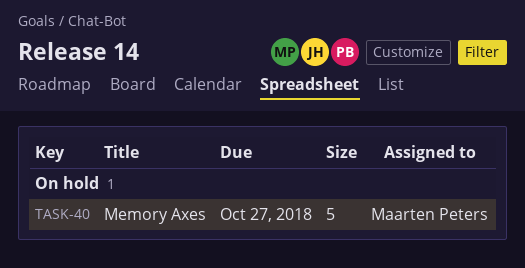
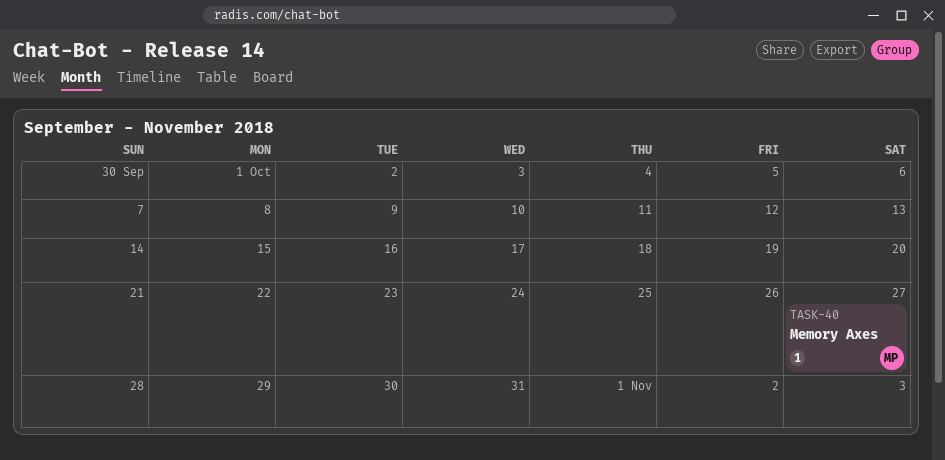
TASK-40, estimate: 5 -> 1

